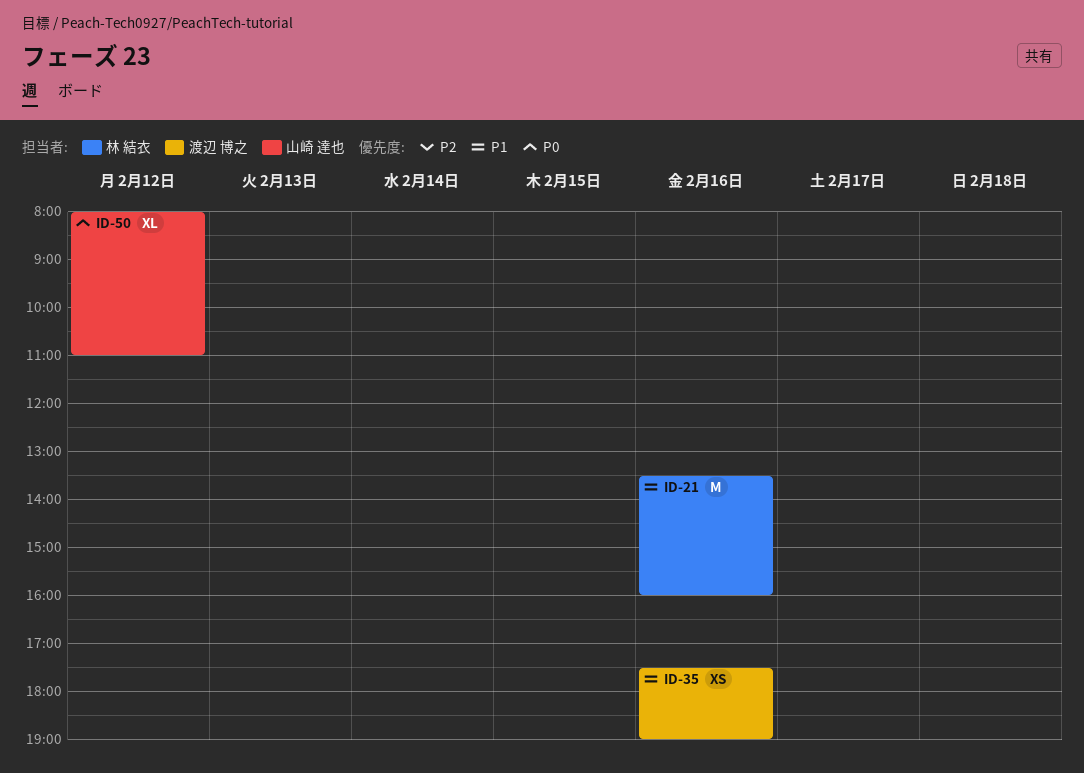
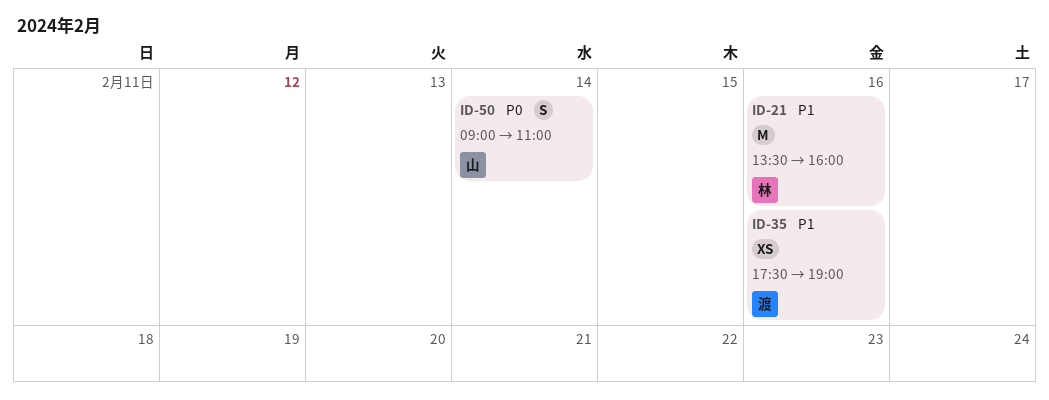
ID-50, estimate: XL -> S
ID-50, day: Feb 12 -> Feb 14
ID-50, begins: 08:00 -> 09:00

